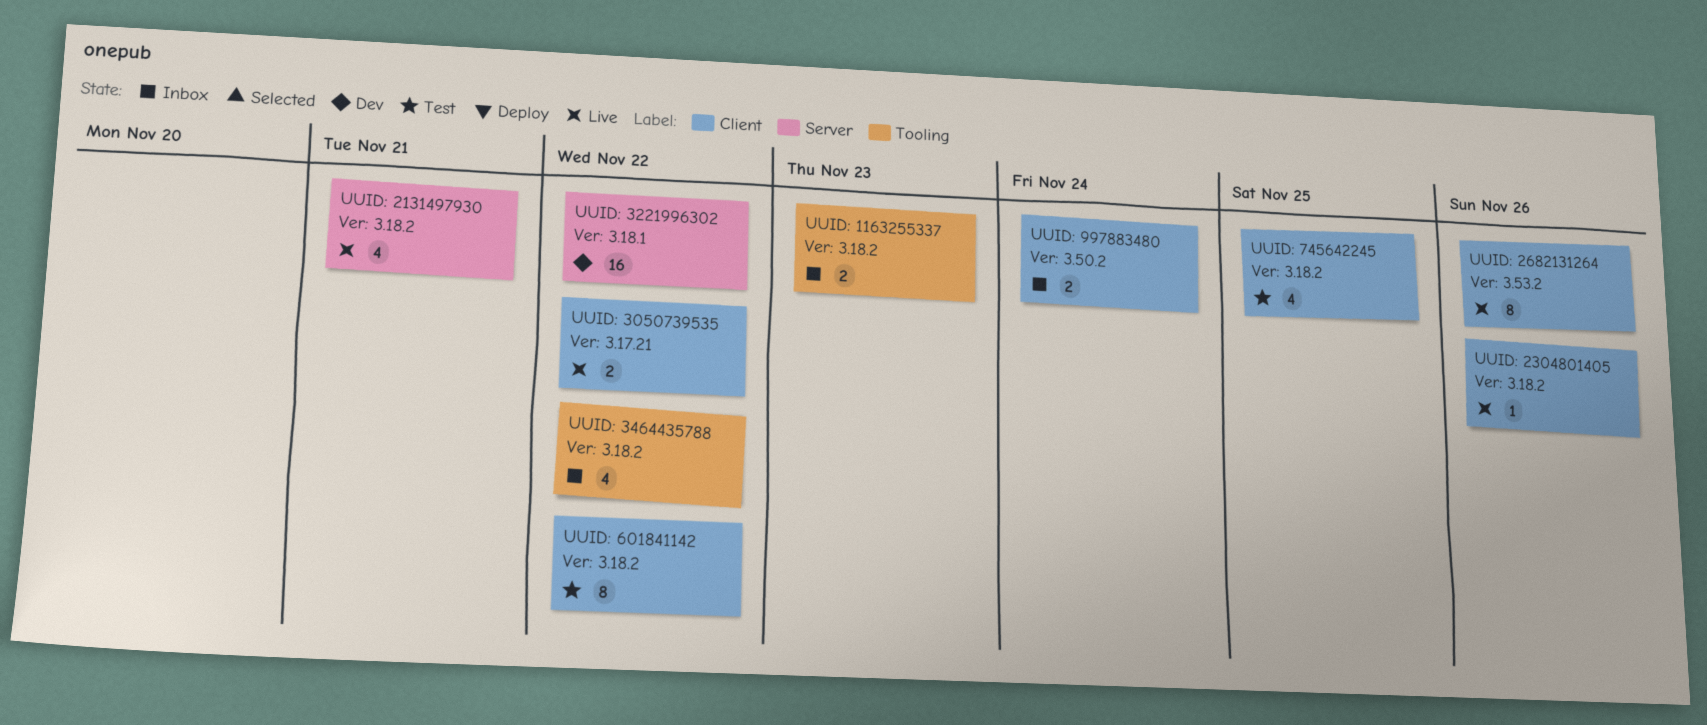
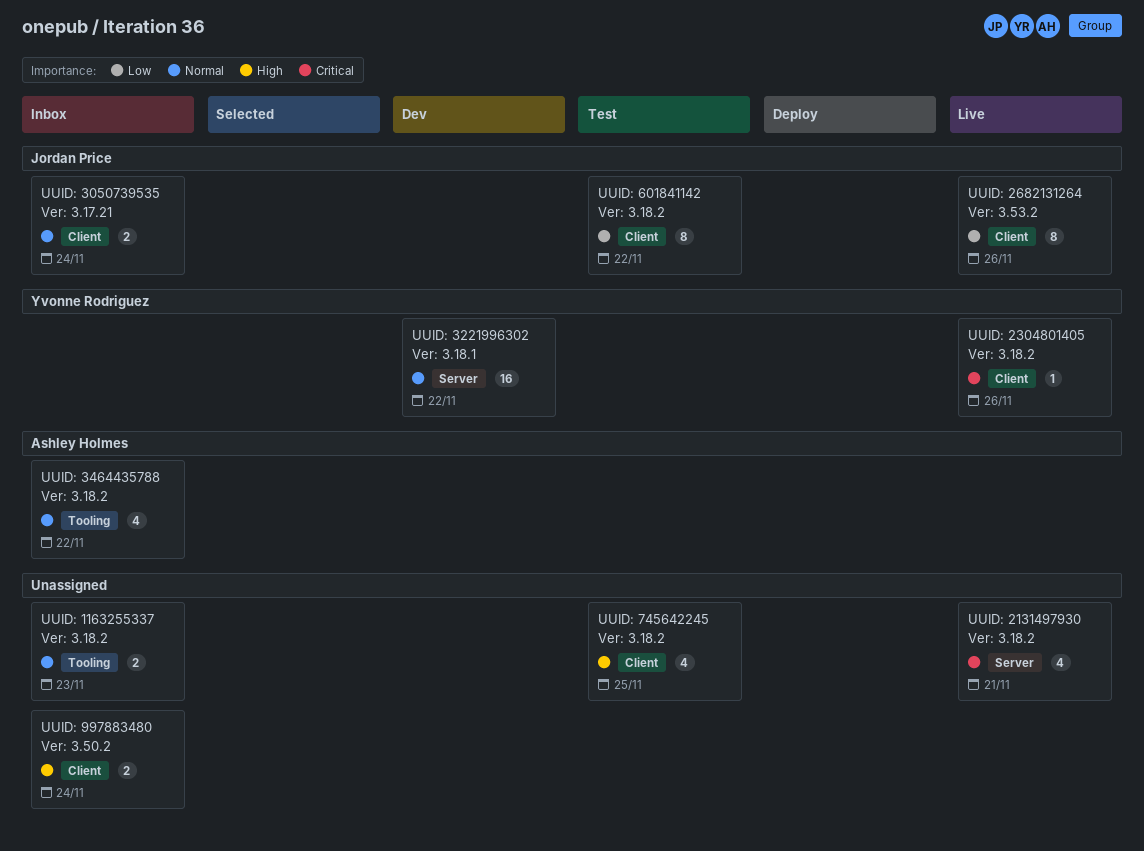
UUID: 3050739535 Ver: 3.17.21, status: Live -> Inbox
UUID: 3050739535 Ver: 3.17.21, due: Nov 22 -> Nov 24

